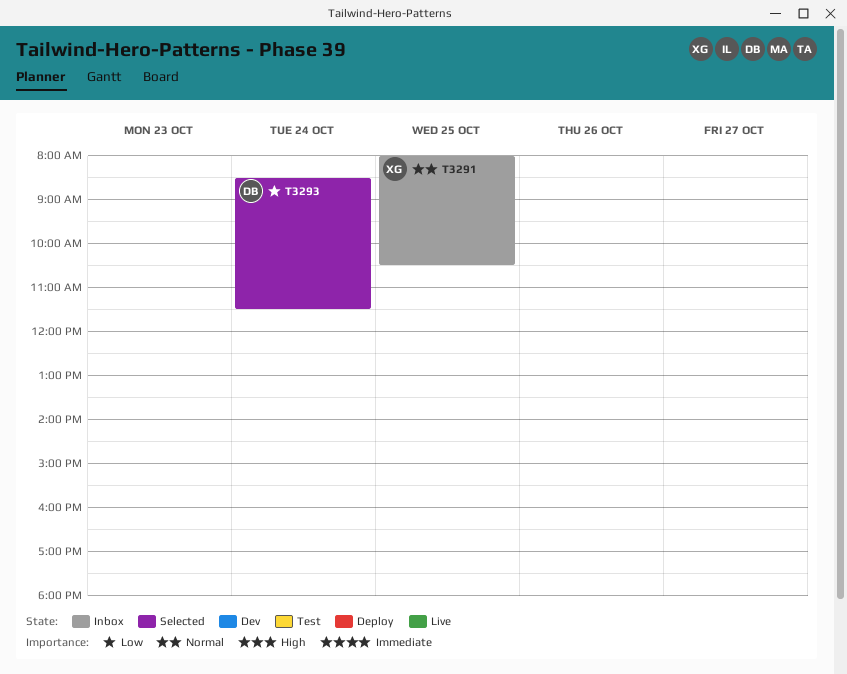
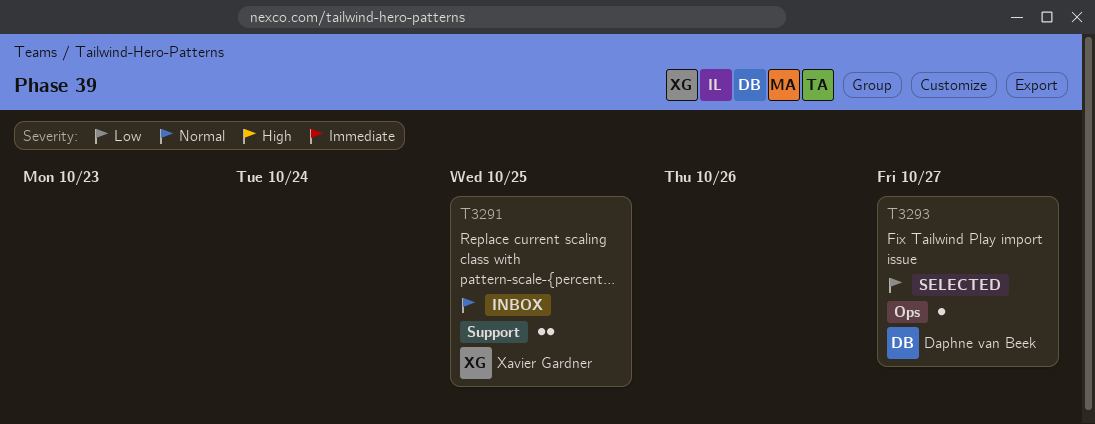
T3293, day: Oct 24 -> Oct 27

